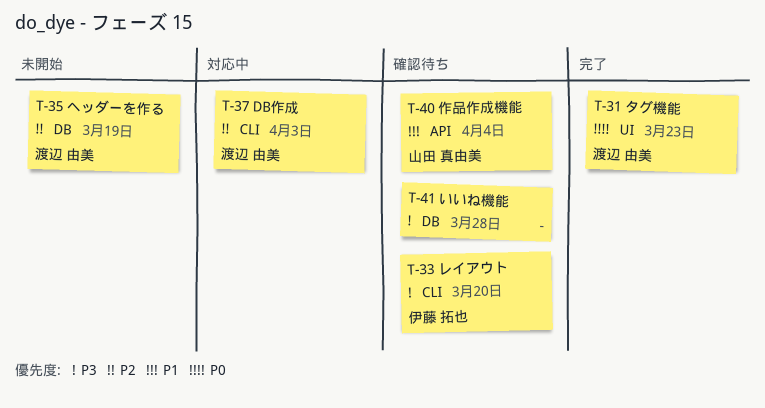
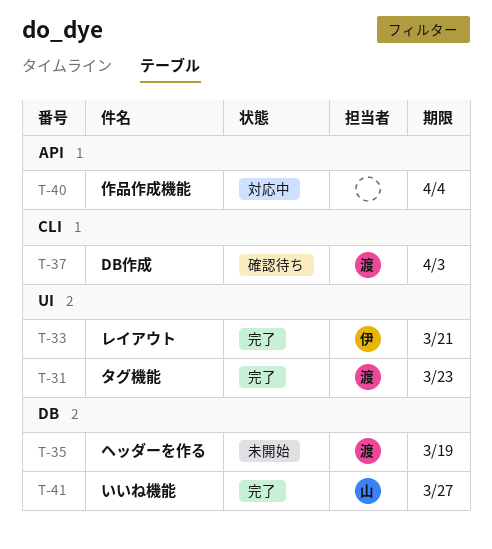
T-33, status: 確認待ち -> 完了
T-33, label: CLI -> UI
T-33, due: Mar 20 -> Mar 21
T-37, status: 対応中 -> 確認待ち
T-40, status: 確認待ち -> 対応中
T-40, owner: 山田 真由美 -> none
T-41, status: 確認待ち -> 完了
T-41, owner: none -> 山田 真由美
T-41, due: Mar 28 -> Mar 27

